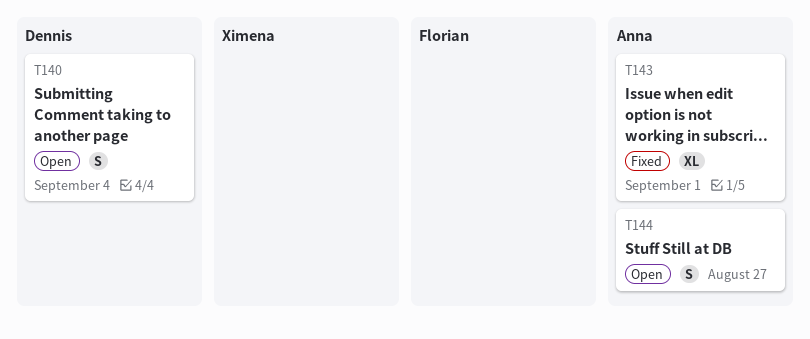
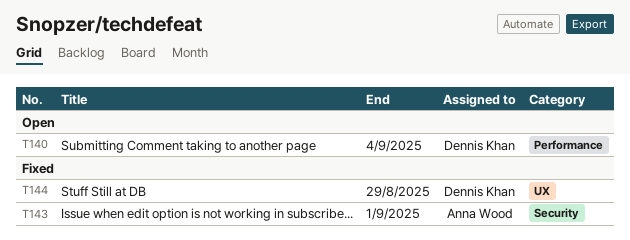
T144, status: Open -> Fixed
T144, owner: Anna Wood -> Dennis Khan
T144, due: Aug 27 -> Aug 29

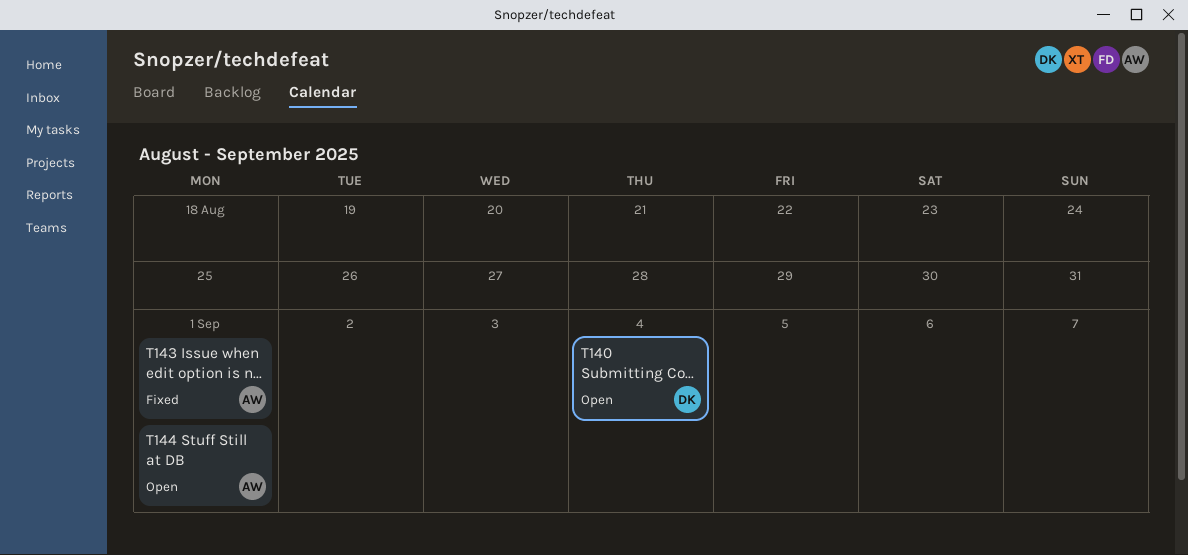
T144, status: Fixed -> Open
T144, owner: Dennis Khan -> Anna Wood
T144, due: Aug 29 -> Sep 1

